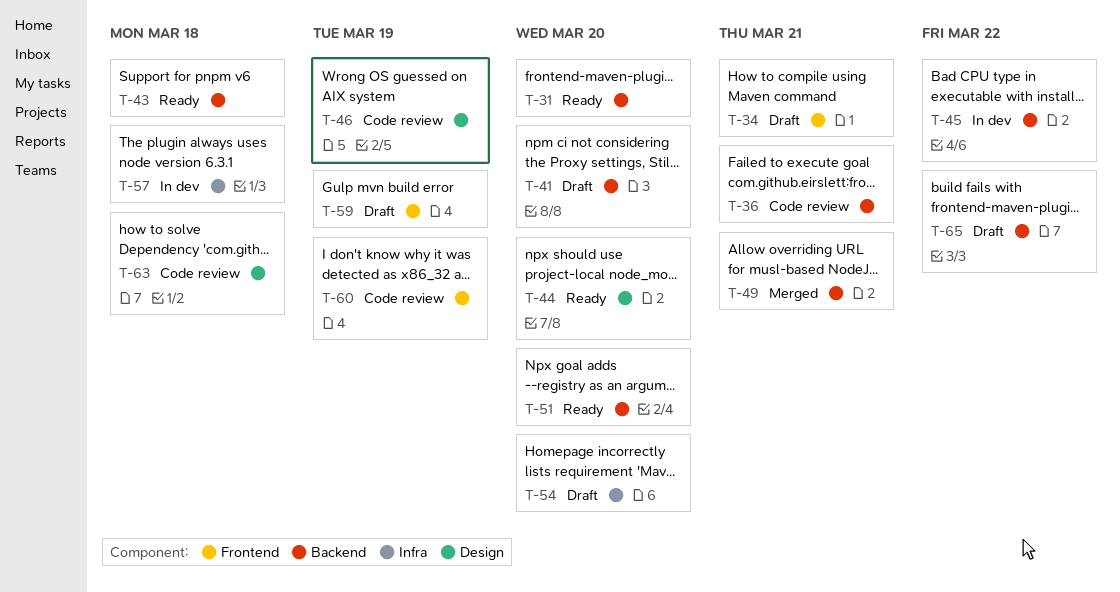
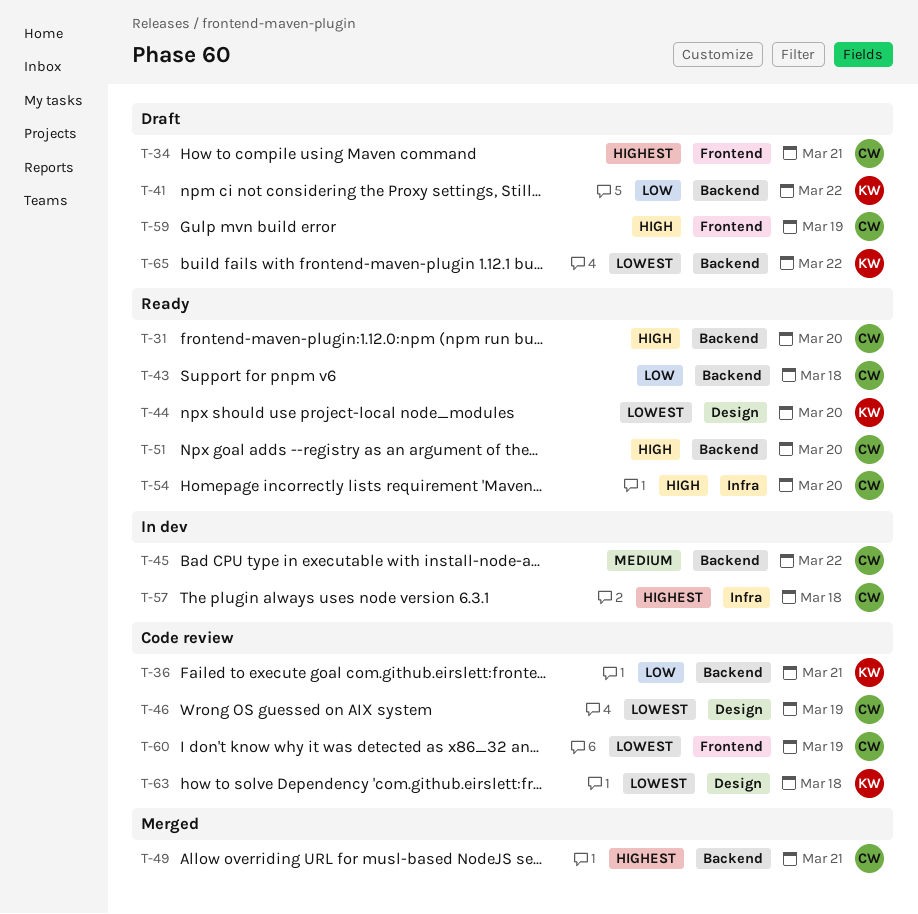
T-41, due: Mar 20 -> Mar 22
T-54, status: Draft -> Ready

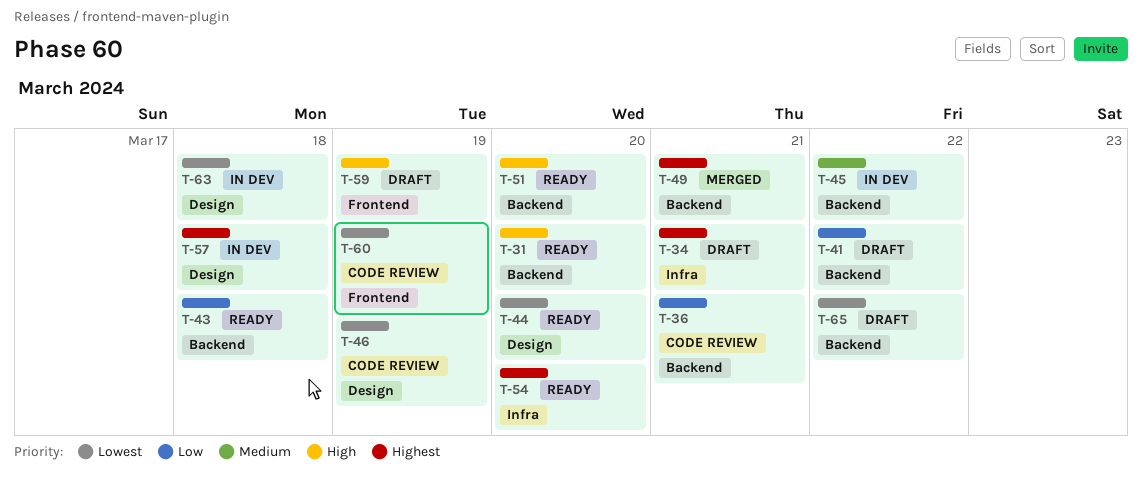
T-34, label: Frontend -> Infra
T-54, priority: High -> Highest
T-57, label: Infra -> Design
T-63, status: Code review -> In dev

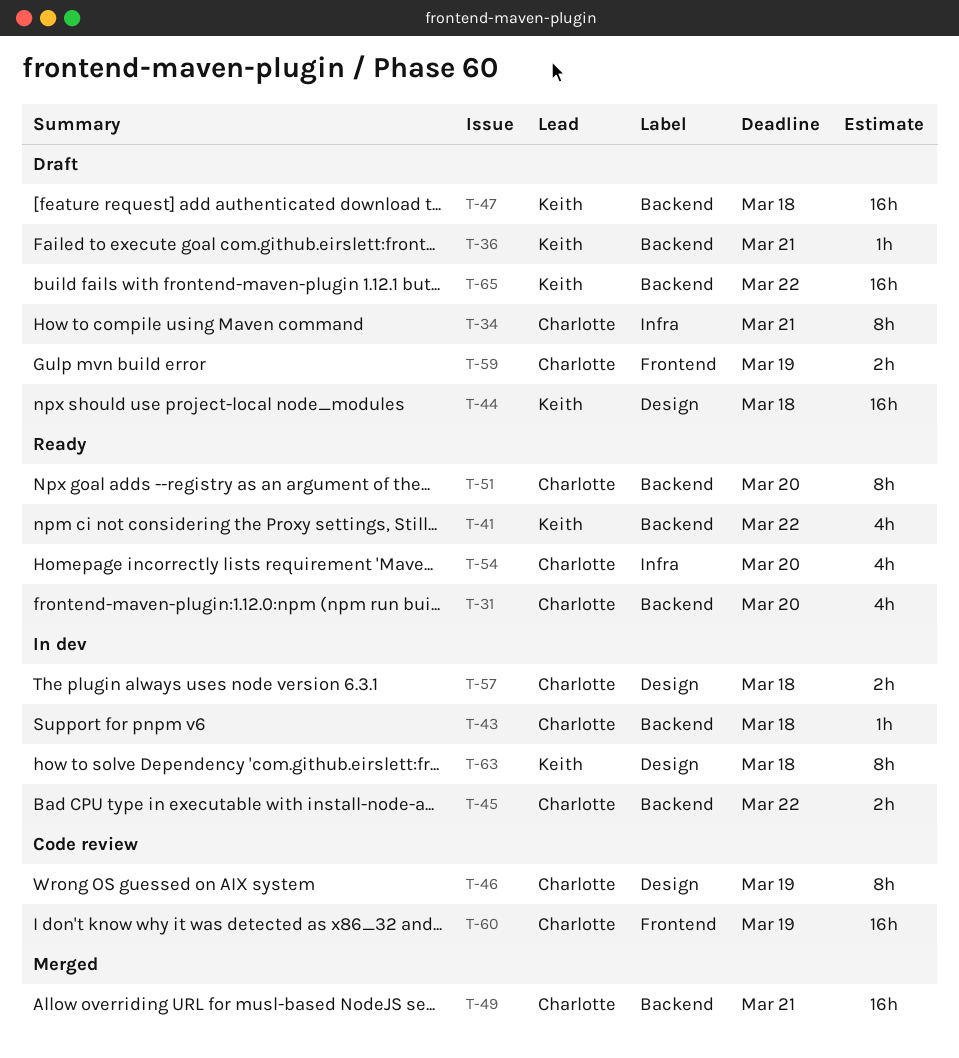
T-36, status: Code review -> Draft
T-41, status: Draft -> Ready
T-43, status: Ready -> In dev
T-44, status: Ready -> Draft
T-44, due: Mar 20 -> Mar 18
T-47: none -> present

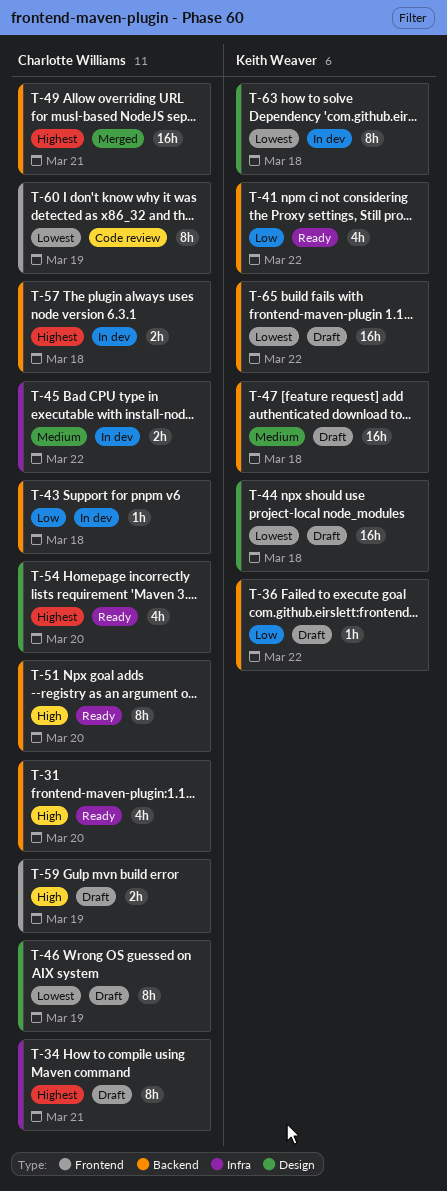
T-36, due: Mar 21 -> Mar 22
T-45, label: Backend -> Infra
T-46, status: Code review -> Draft
T-54, label: Infra -> Design
T-57, label: Design -> Backend
T-60, estimate: 16h -> 8h

